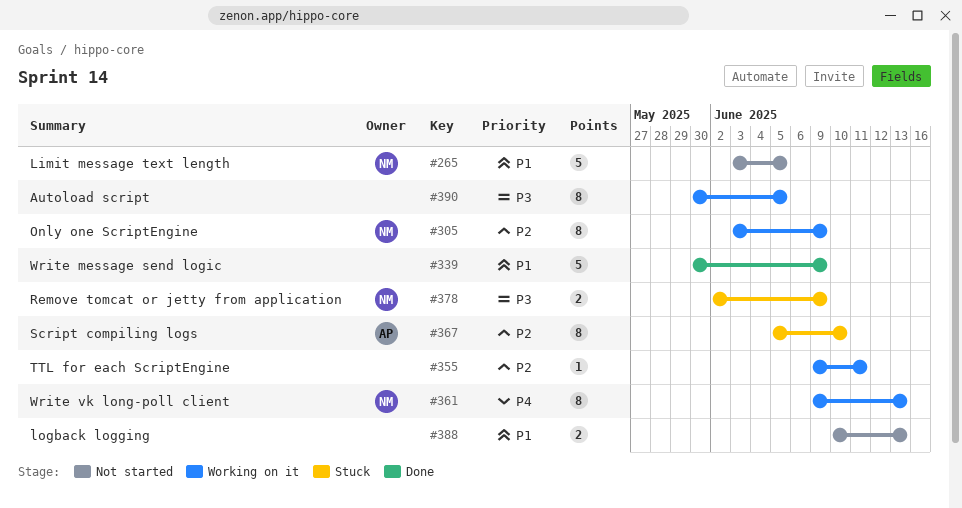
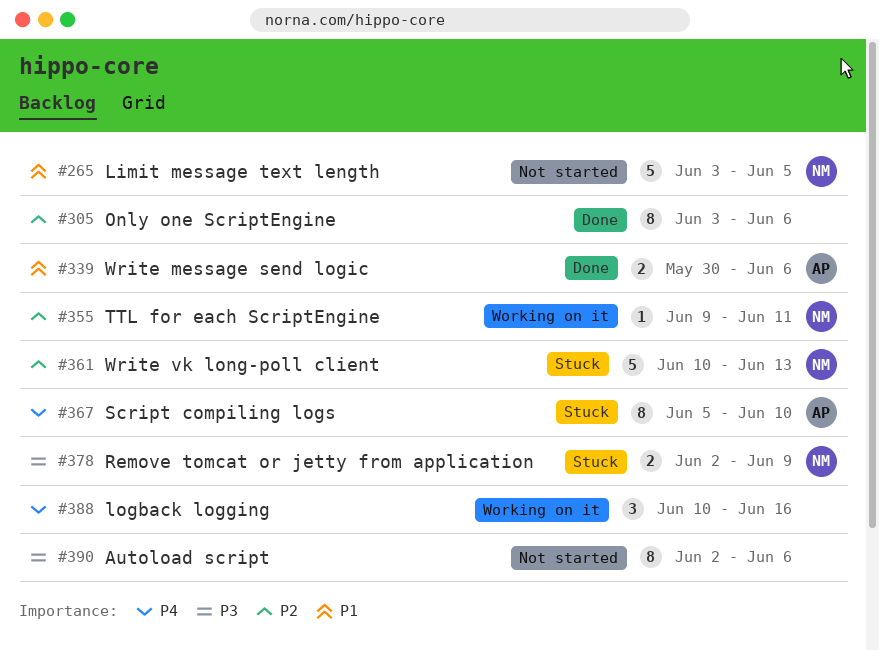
#305, status: Working on it -> Done
#305, owner: NM -> none
#305, due: Jun 9 -> Jun 6
#339, owner: none -> AP
#339, estimate: 5 -> 2
#339, due: Jun 9 -> Jun 6
#355, owner: none -> NM
#361, status: Working on it -> Stuck
#361, priority: P4 -> P2
#361, estimate: 8 -> 5
#361, start: Jun 9 -> Jun 10
#367, priority: P2 -> P4
#388, status: Not started -> Working on it
#388, priority: P1 -> P4
#388, estimate: 2 -> 3
#388, due: Jun 13 -> Jun 16
#390, status: Working on it -> Not started
#390, start: May 30 -> Jun 2
#390, due: Jun 5 -> Jun 6

